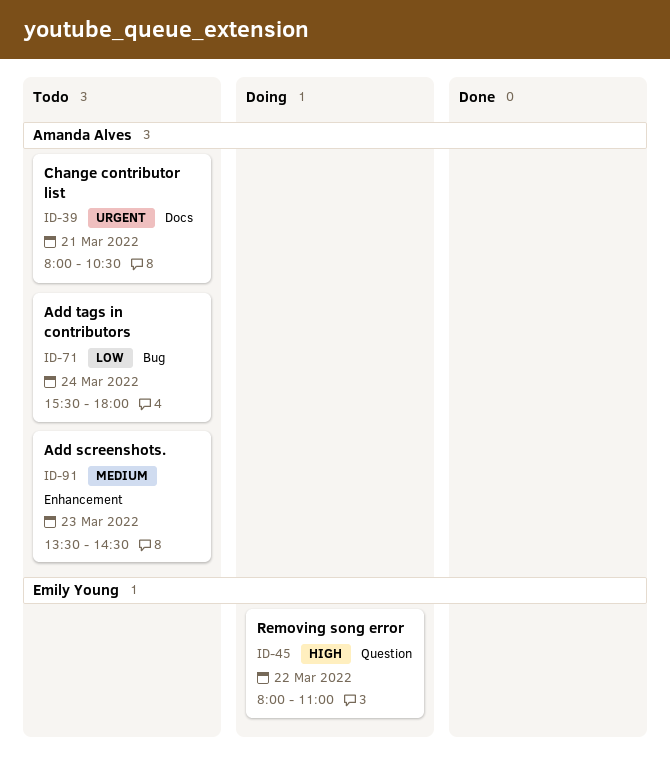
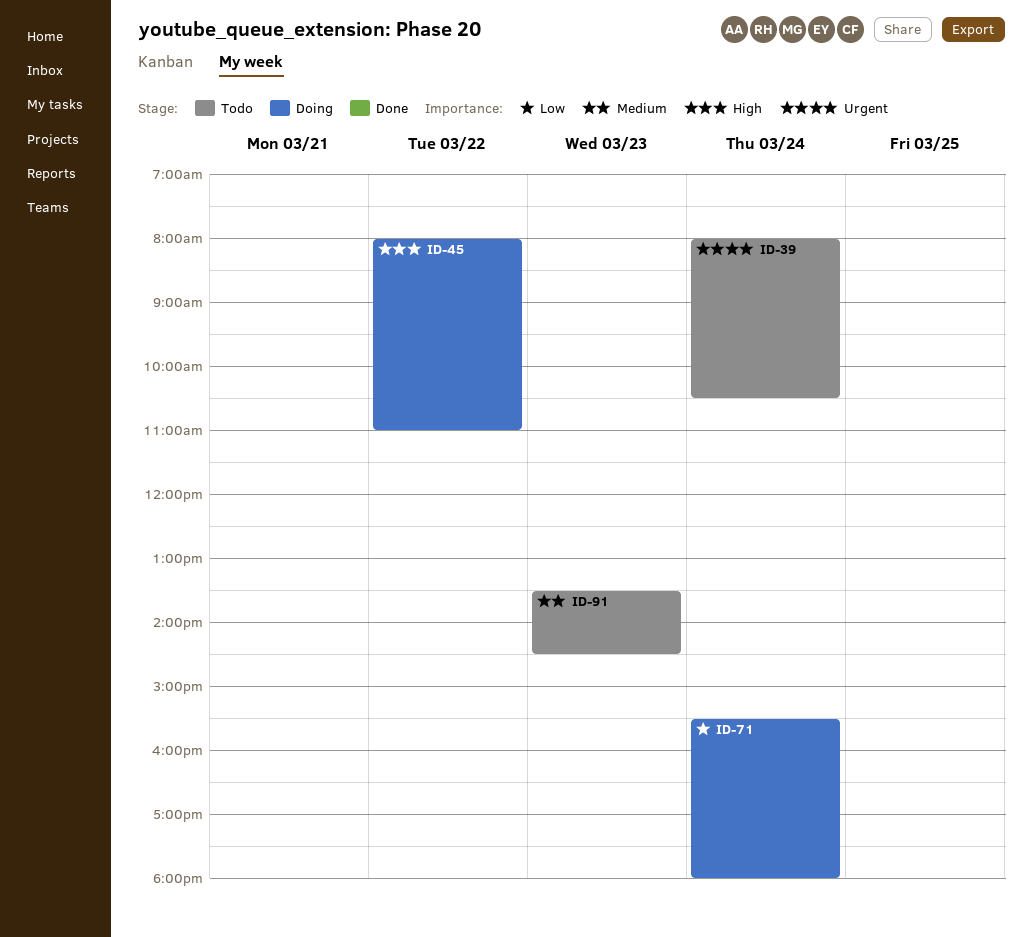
ID-39, day: Mar 21 -> Mar 24
ID-71, status: Todo -> Doing

